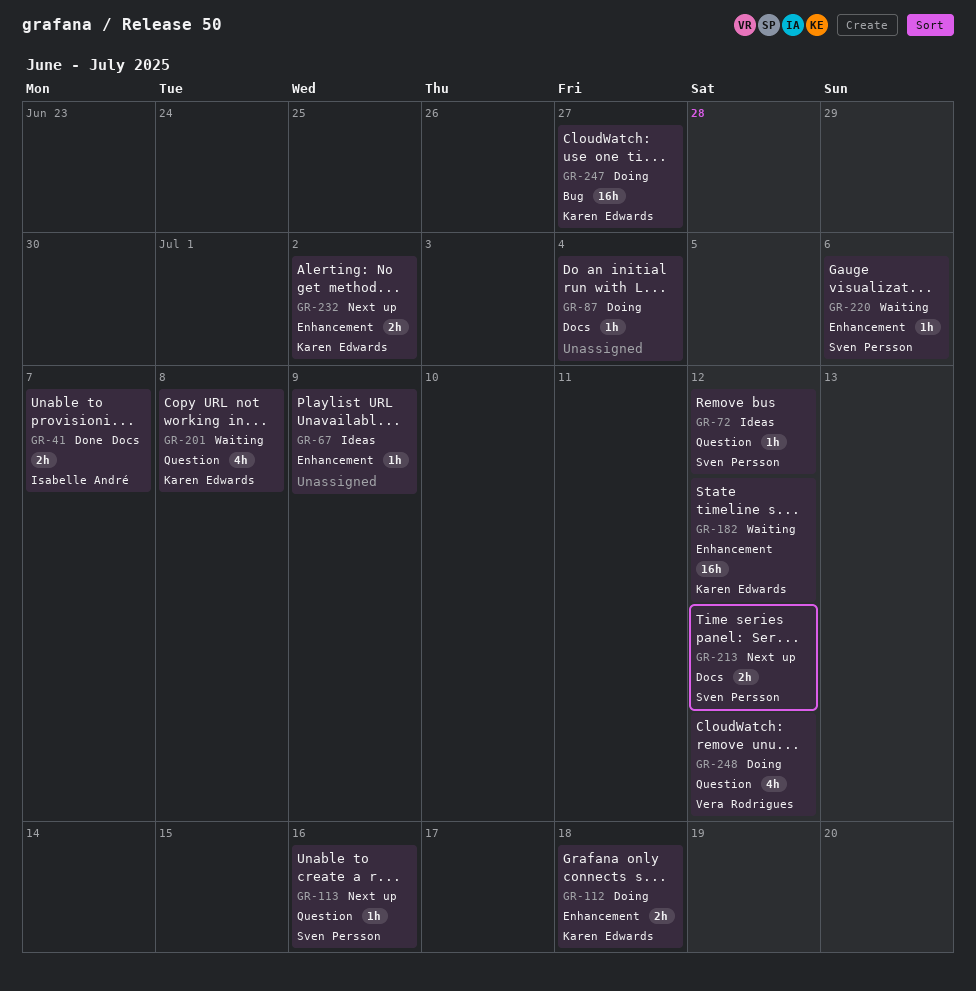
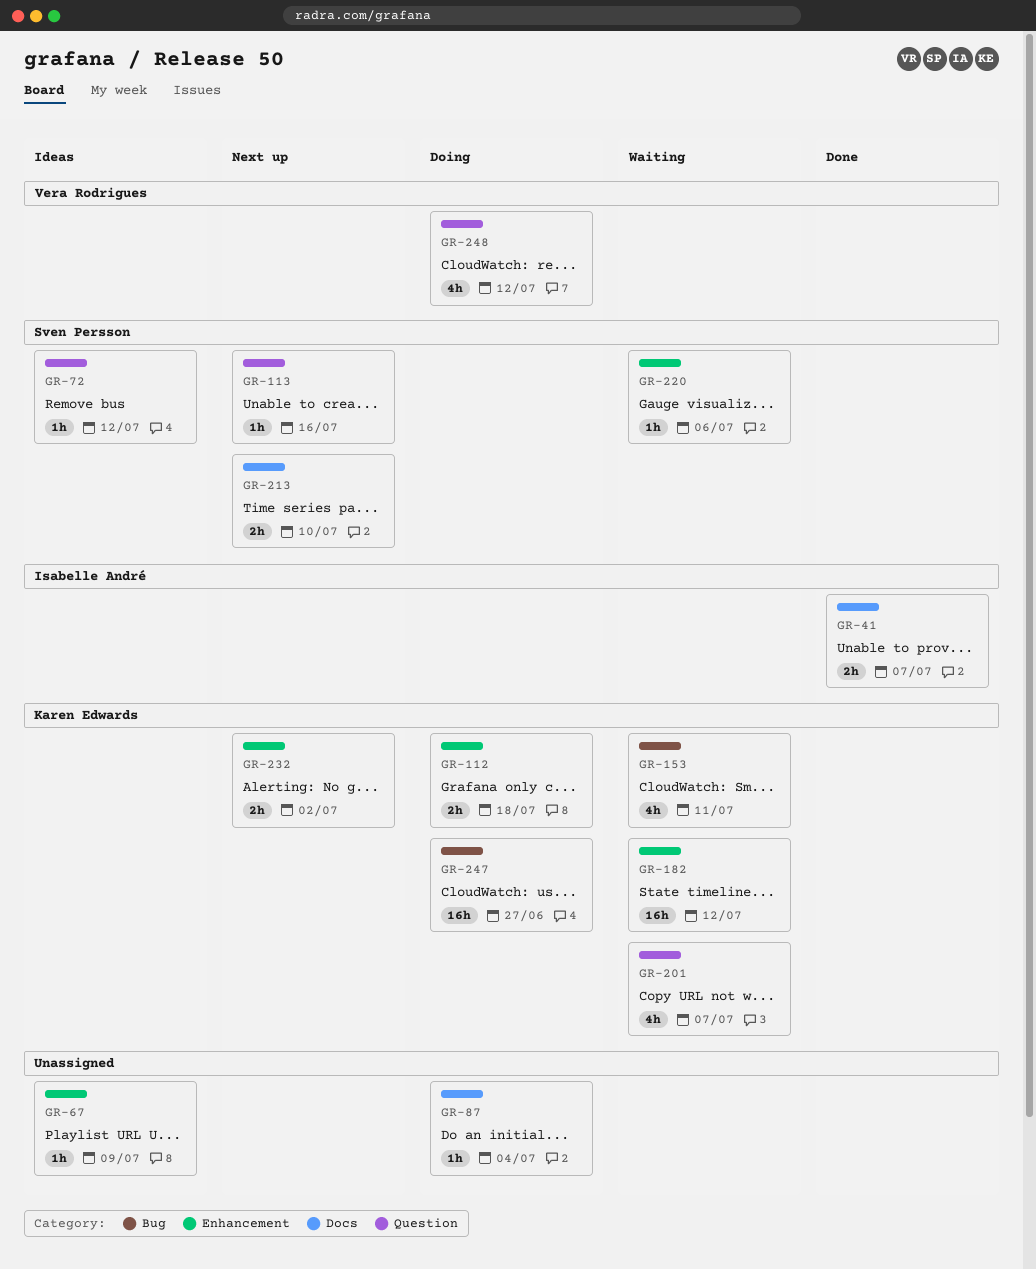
GR-153: none -> present
GR-201, due: Jul 8 -> Jul 7
GR-213, due: Jul 12 -> Jul 10

